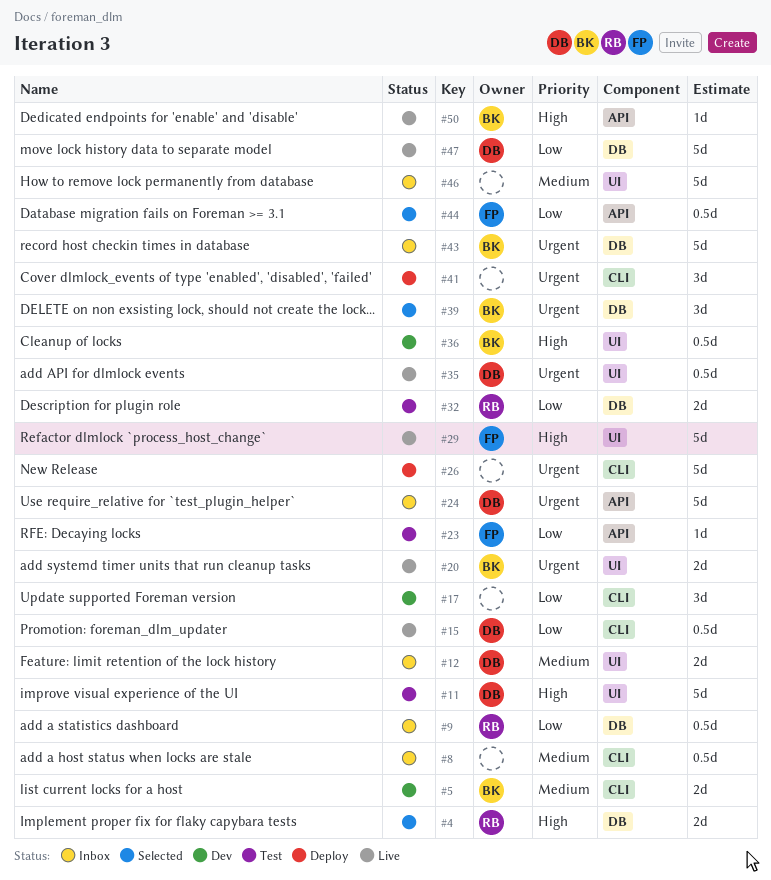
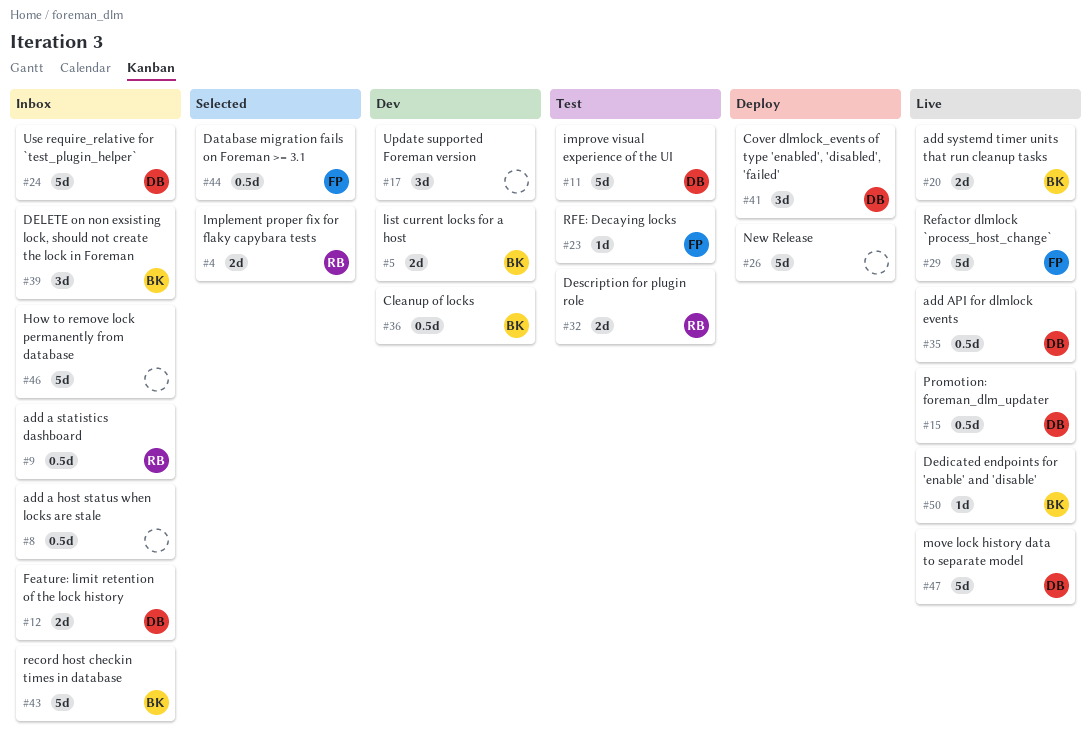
#39, status: Selected -> Inbox
#41, owner: none -> DB

